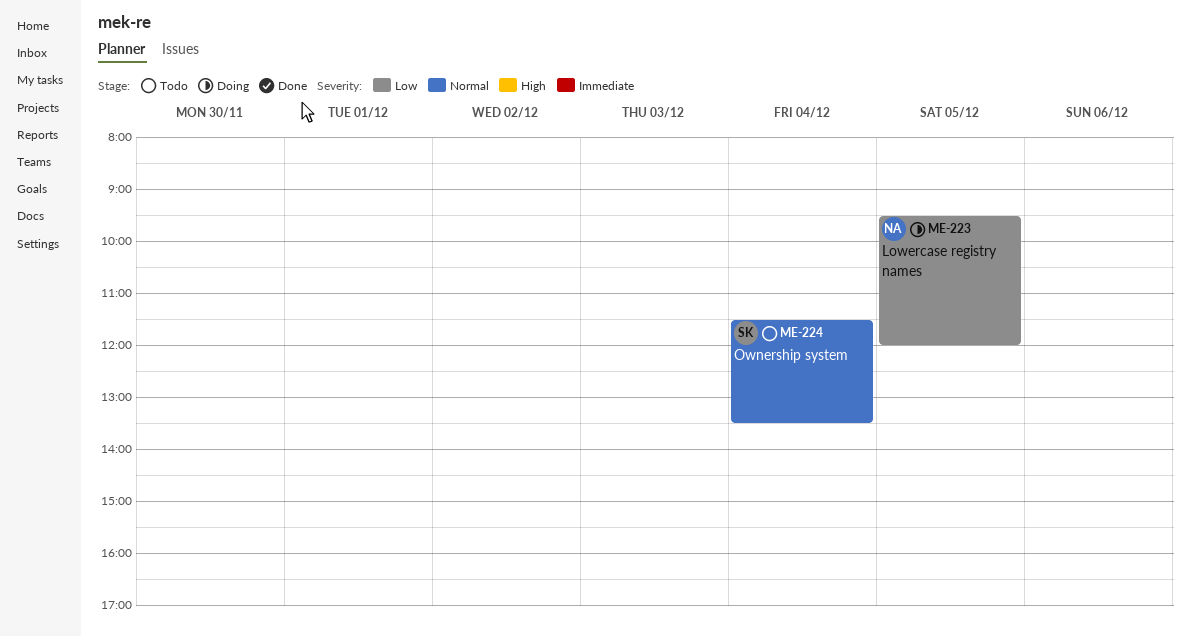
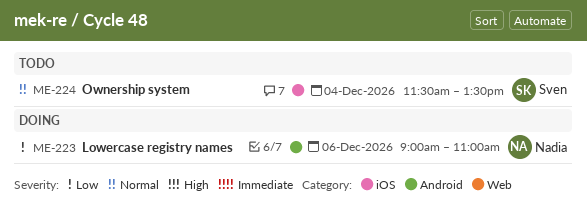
ME-223, day: Dec 5 -> Dec 6
ME-223, begins: 09:30 -> 09:00
ME-223, ends: 12:00 -> 11:00

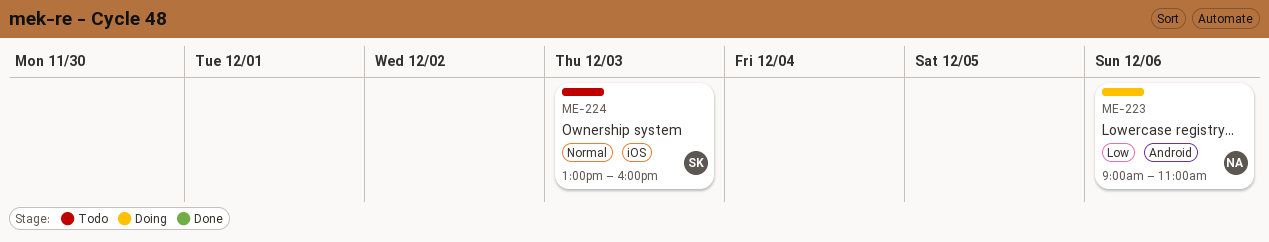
ME-224, day: Dec 4 -> Dec 3
ME-224, begins: 11:30 -> 13:00
ME-224, ends: 13:30 -> 16:00

